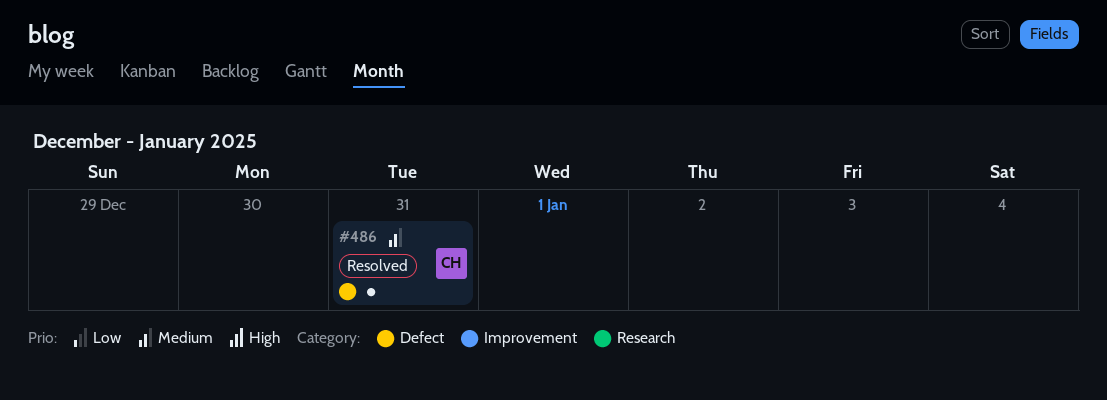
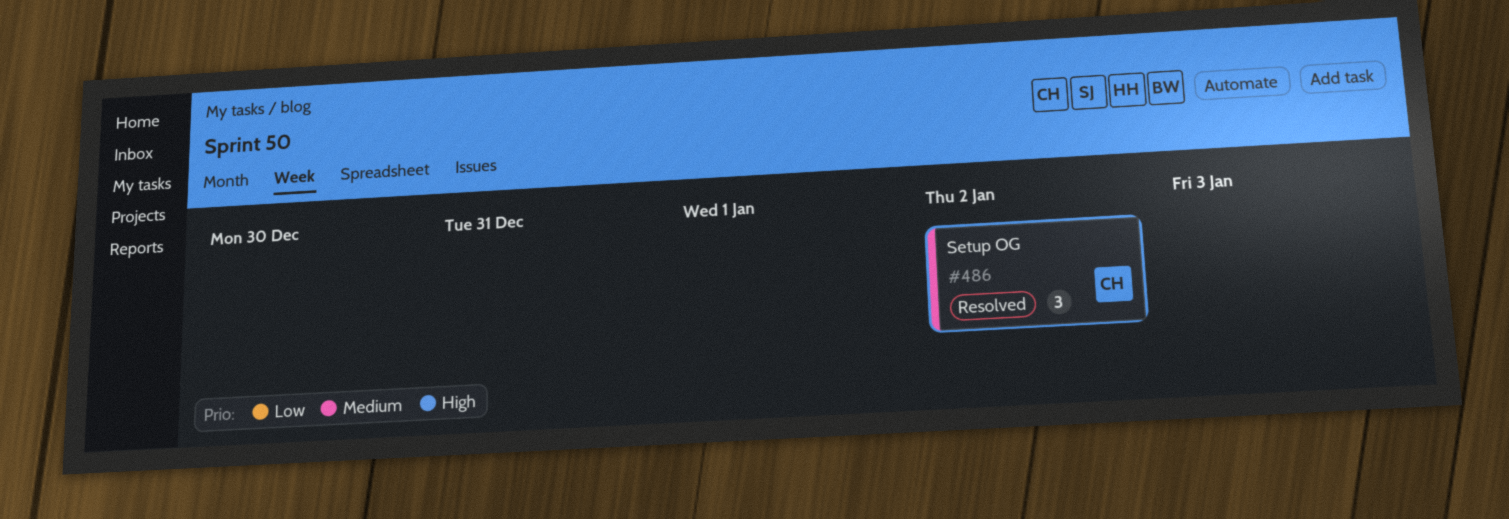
#486, estimate: 1 -> 3
#486, due: Dec 31 -> Jan 2

